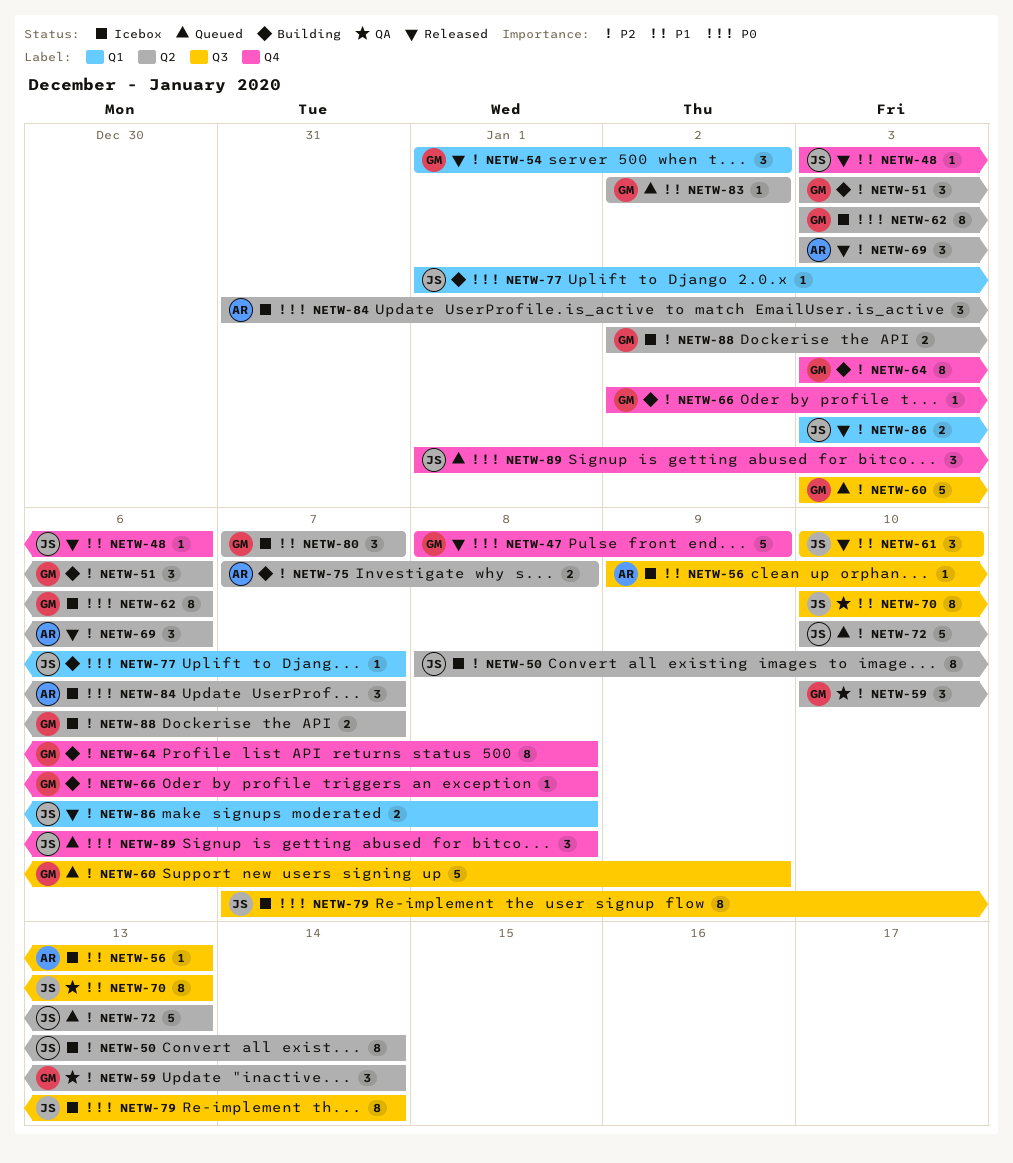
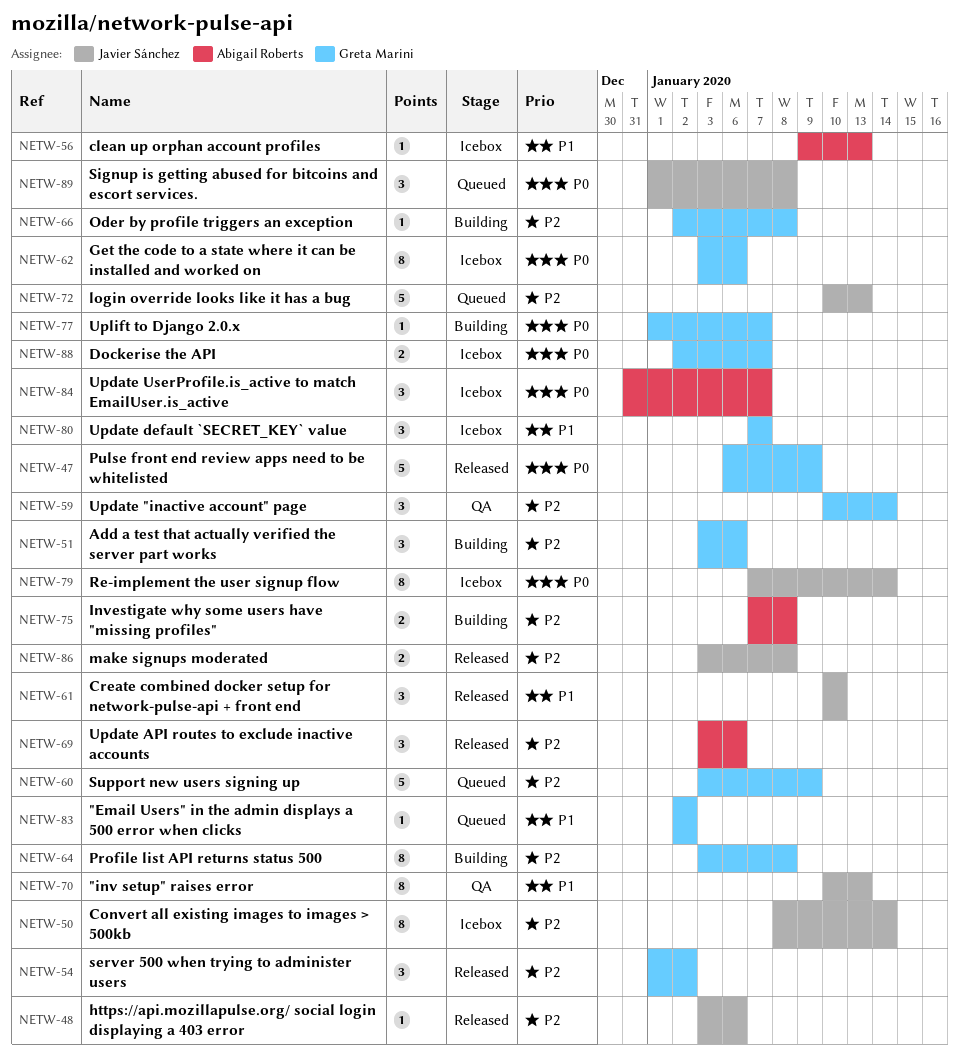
NETW-47, start: Jan 8 -> Jan 6
NETW-48, priority: P1 -> P2
NETW-77, owner: Javier Sánchez -> Greta Marini
NETW-88, priority: P2 -> P0

